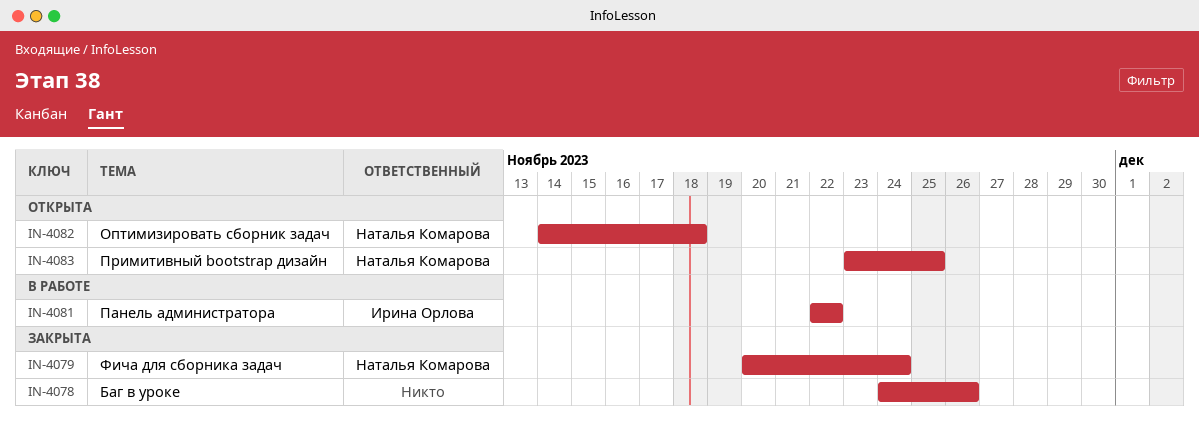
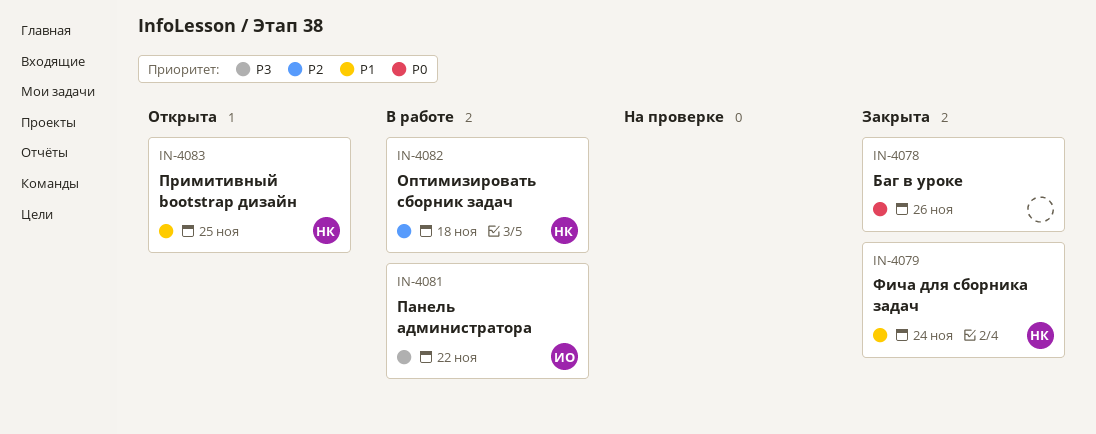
IN-4082, status: Открыта -> В работе

